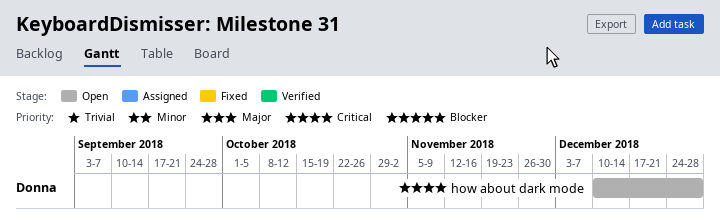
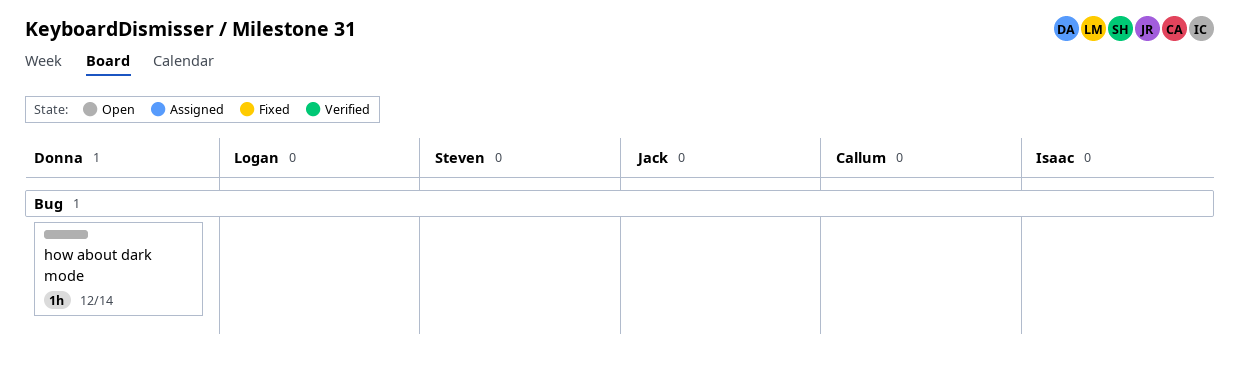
how about dark mode, due: Dec 28 -> Dec 14

